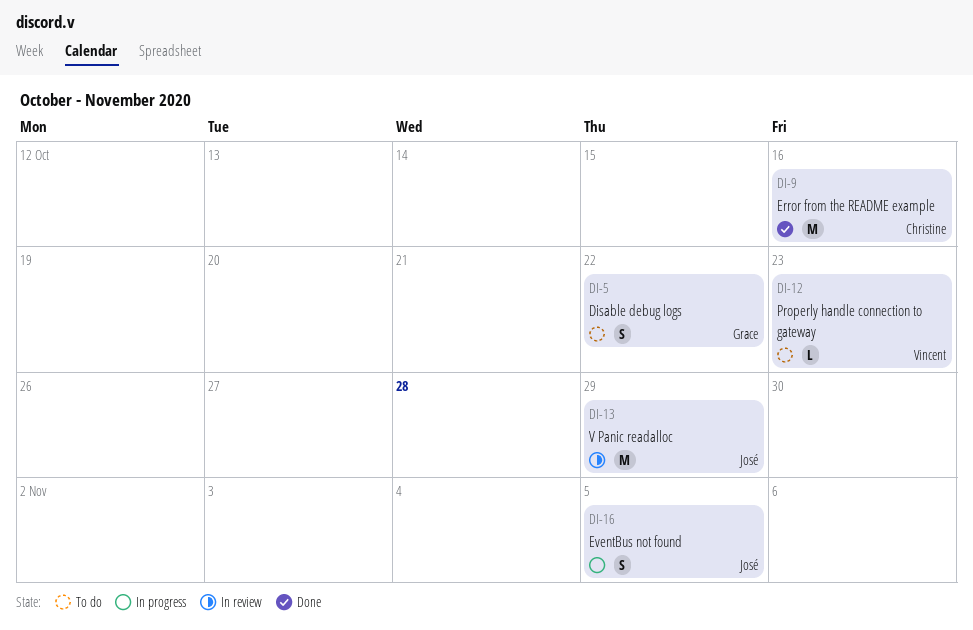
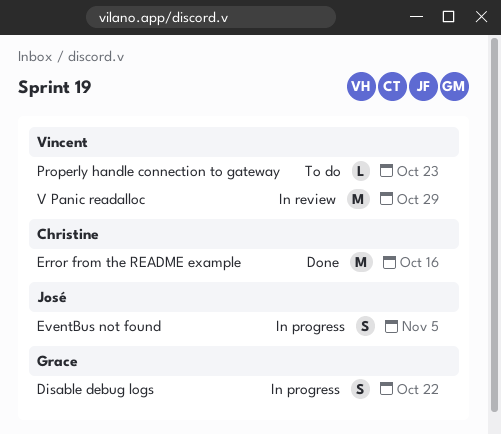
Disable debug logs, status: To do -> In progress
V Panic readalloc, owner: José -> Vincent

